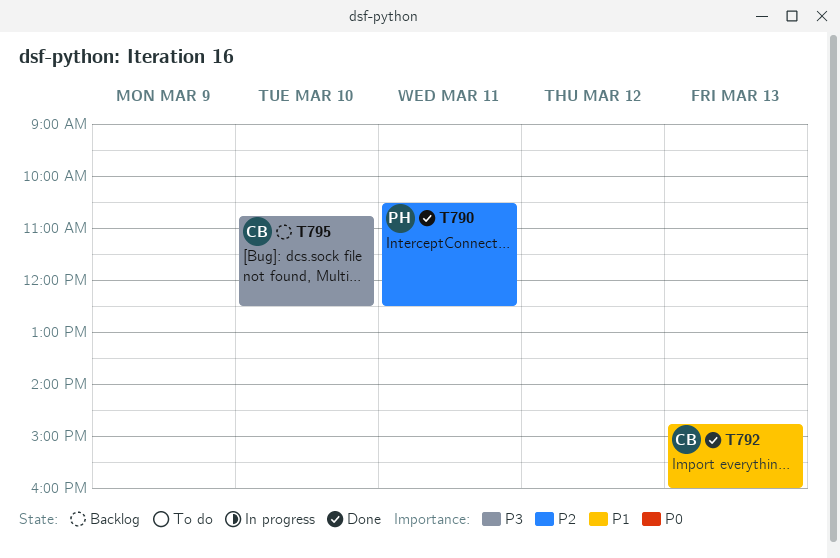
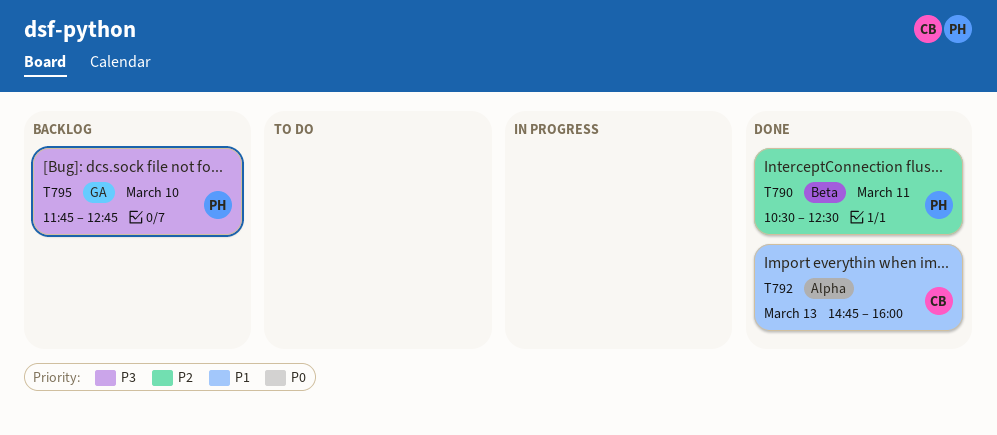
T795, owner: CB -> PH
T795, begins: 10:45 -> 11:45
T795, ends: 12:30 -> 12:45

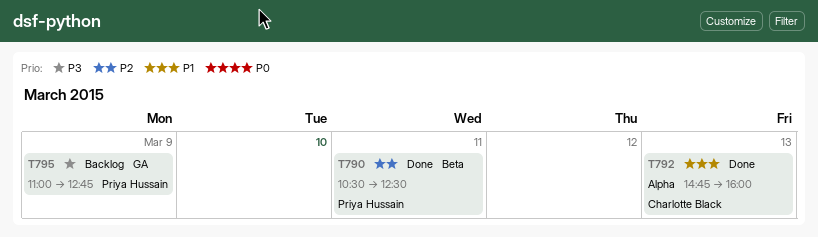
T795, day: Mar 10 -> Mar 9
T795, begins: 11:45 -> 11:00

